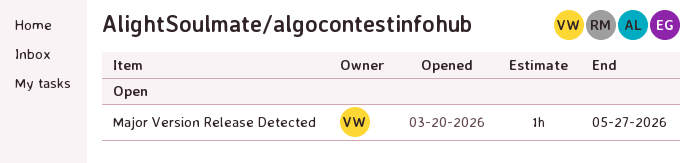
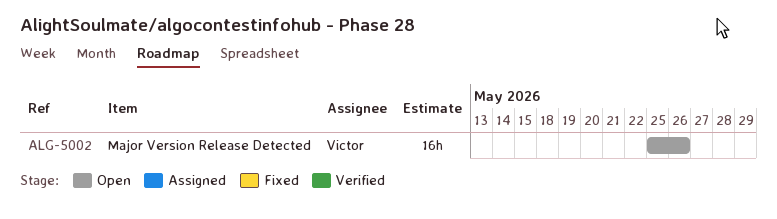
Major Version Release Detected, estimate: 1h -> 16h
Major Version Release Detected, due: May 27 -> May 26

